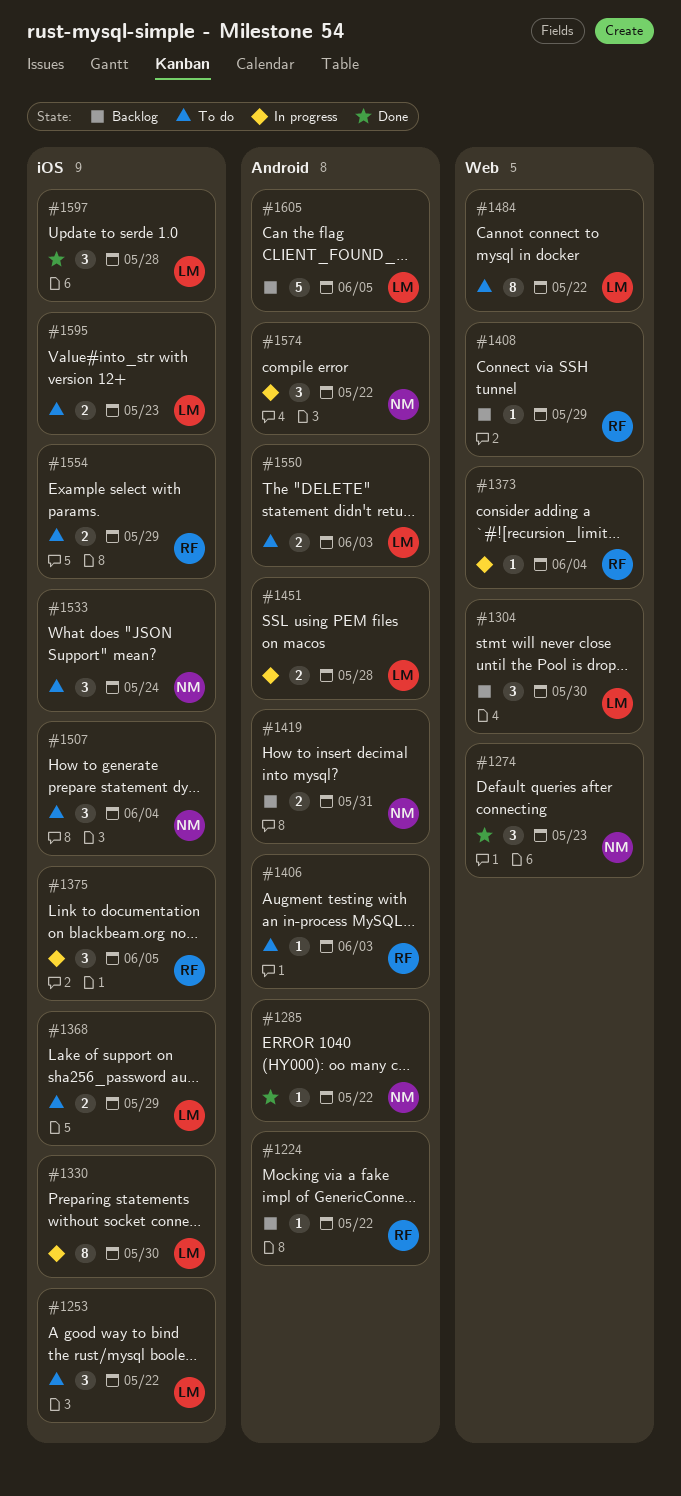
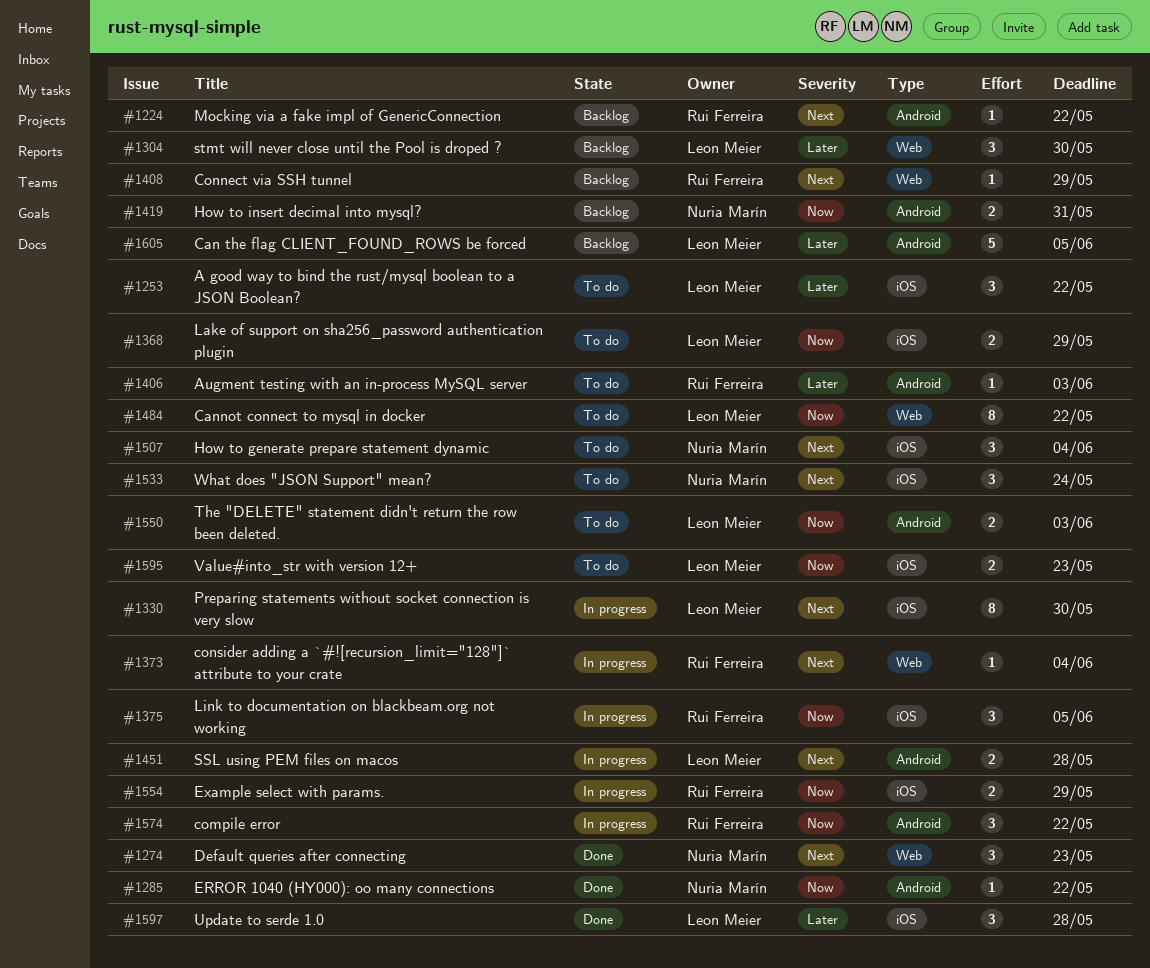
#1554, status: To do -> In progress
#1574, owner: Nuria Marín -> Rui Ferreira

